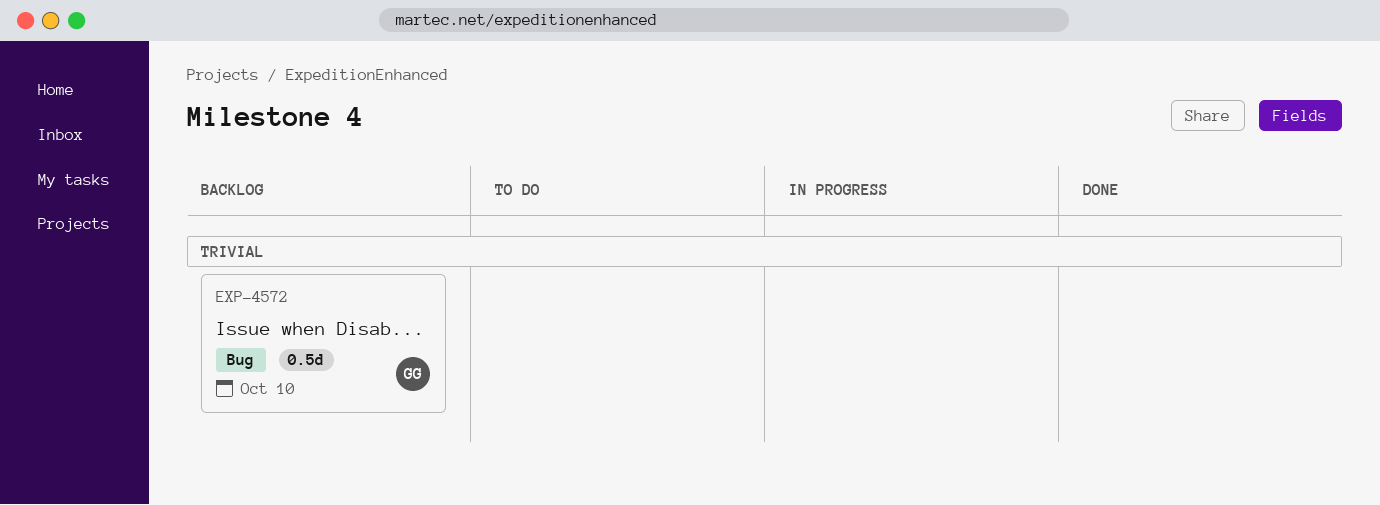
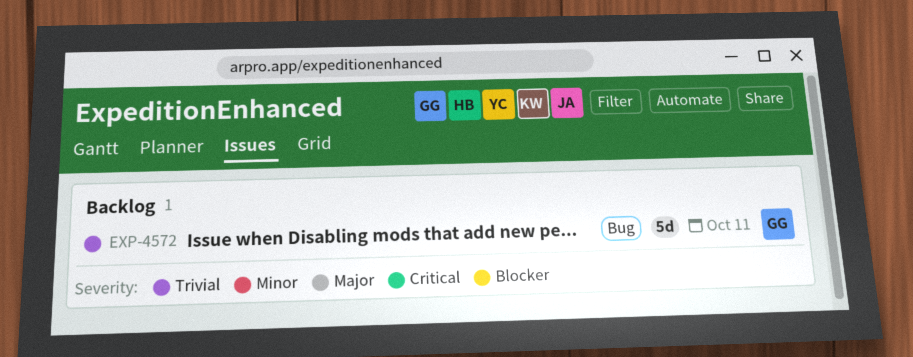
EXP-4572, estimate: 0.5d -> 5d
EXP-4572, due: Oct 10 -> Oct 11

